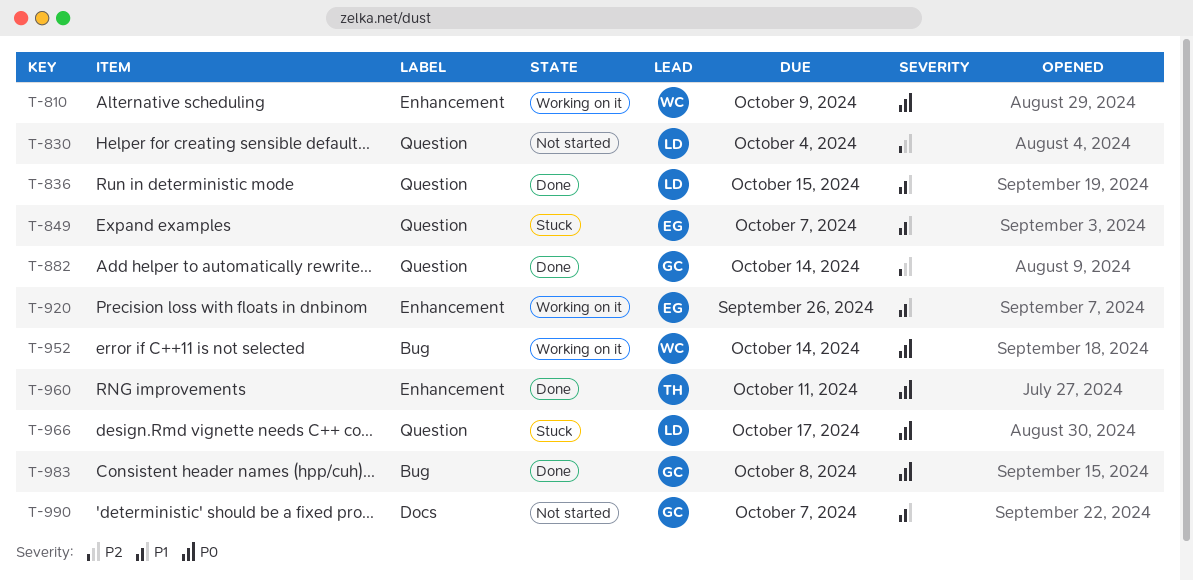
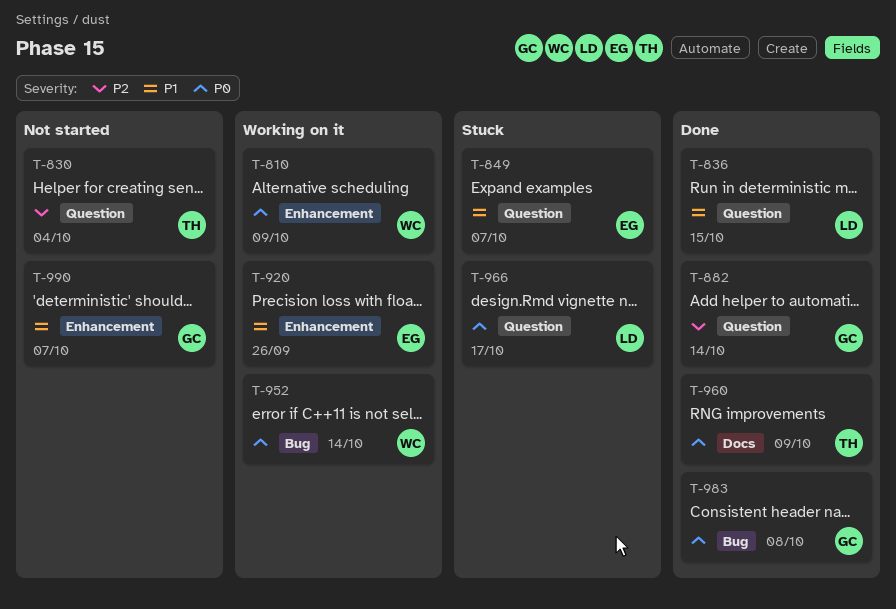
T-830, owner: LD -> TH
T-960, label: Enhancement -> Docs
T-960, due: Oct 11 -> Oct 9
T-990, label: Docs -> Enhancement

